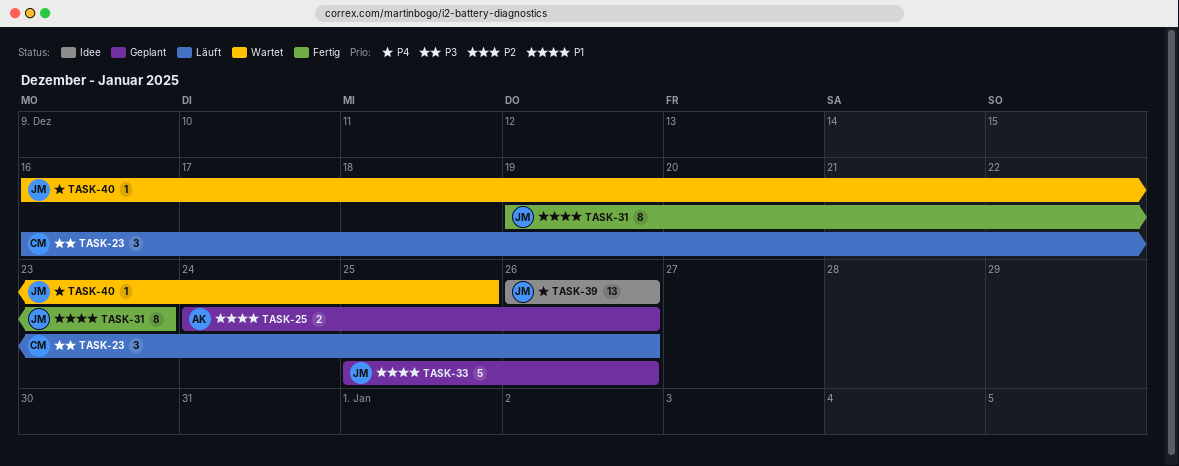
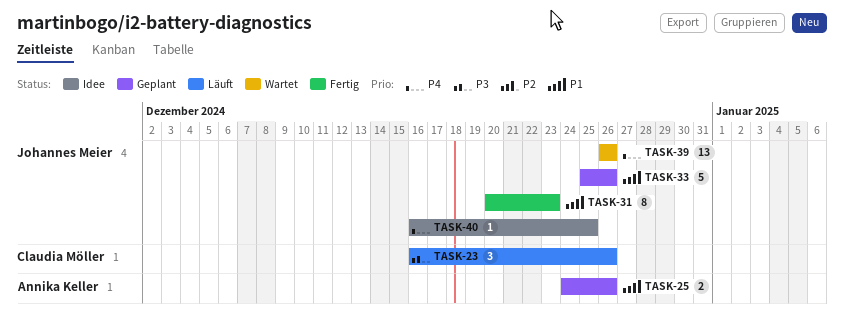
TASK-31, start: Dec 19 -> Dec 20
TASK-39, status: Idee -> Wartet
TASK-40, status: Wartet -> Idee

